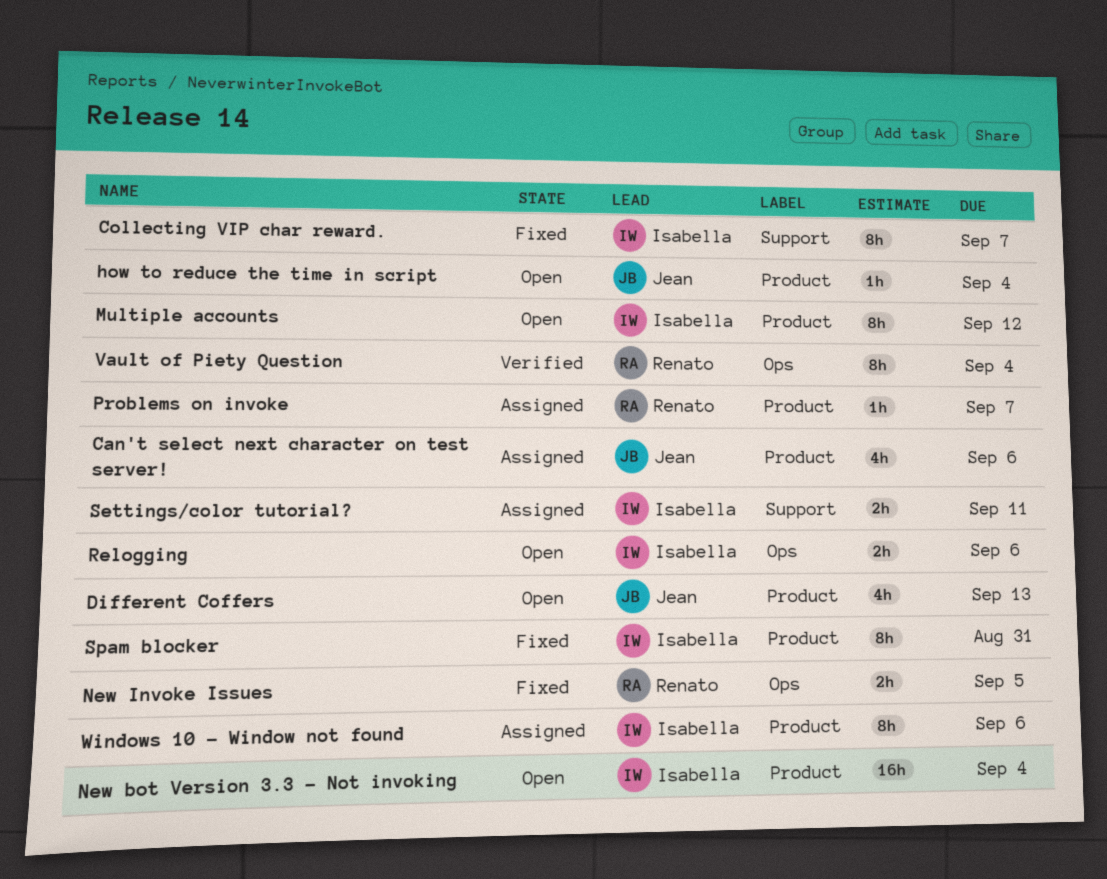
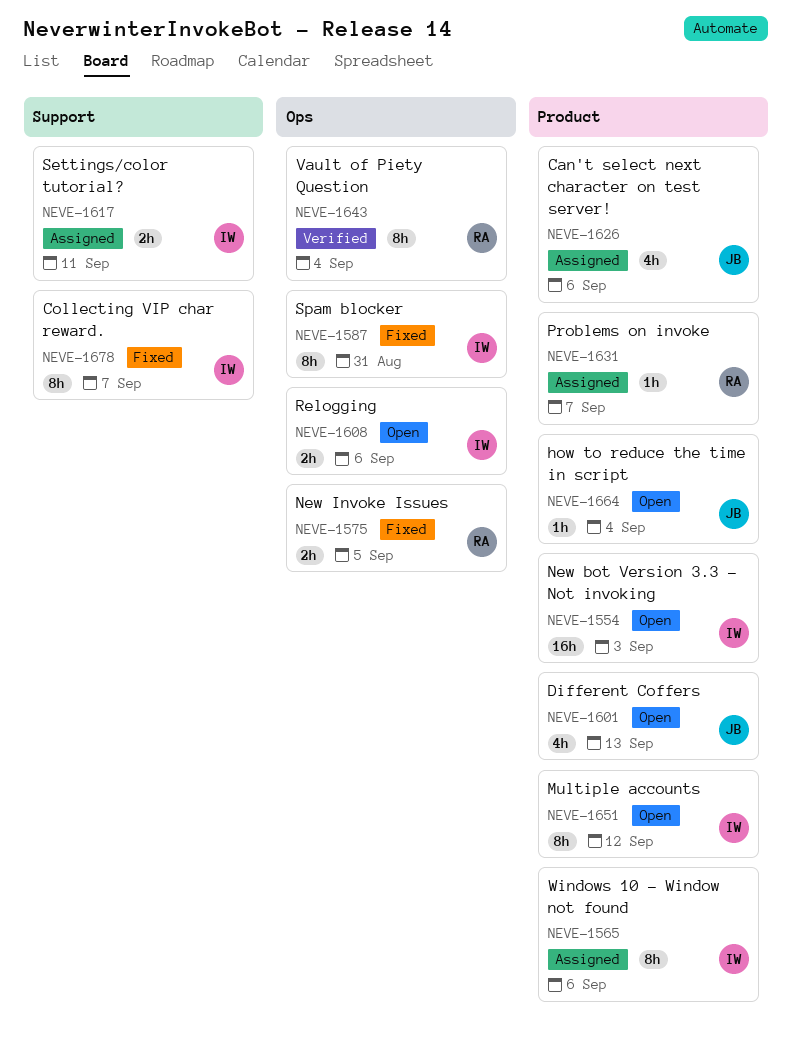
New bot Version 3.3 - Not invoking, due: Sep 4 -> Sep 3
Spam blocker, label: Product -> Ops

